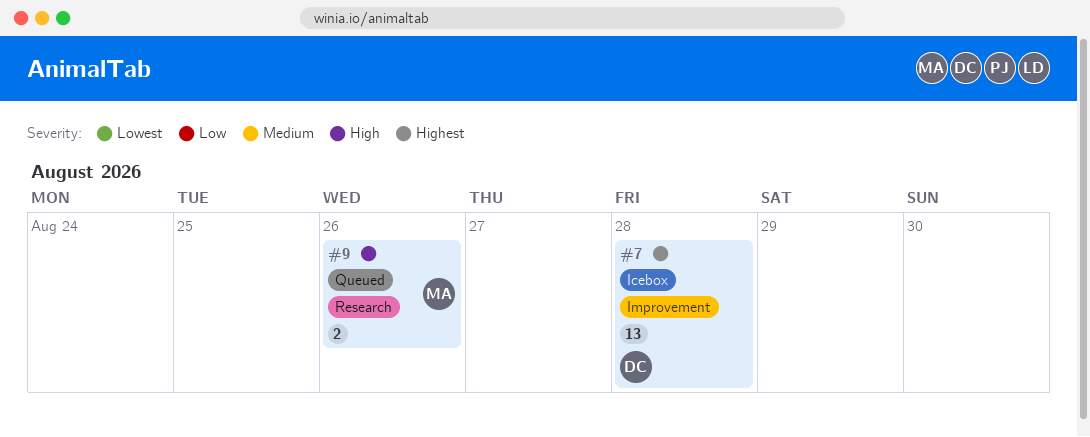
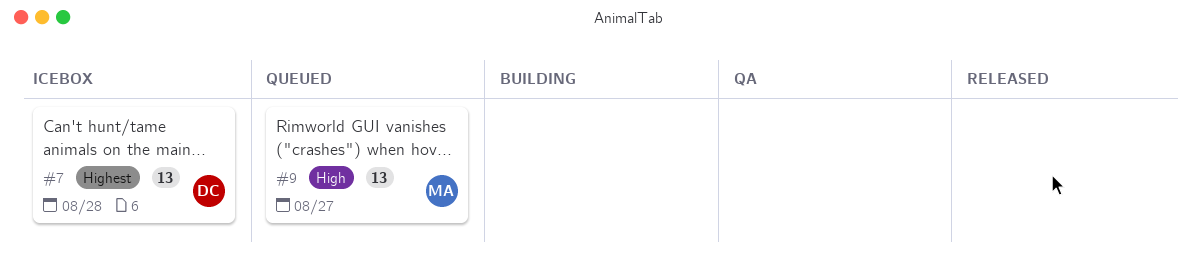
#9, estimate: 2 -> 13
#9, due: Aug 26 -> Aug 27

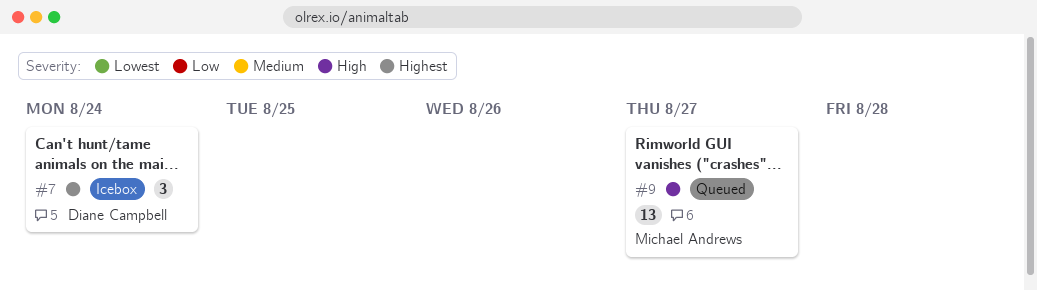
#7, estimate: 13 -> 3
#7, due: Aug 28 -> Aug 24

